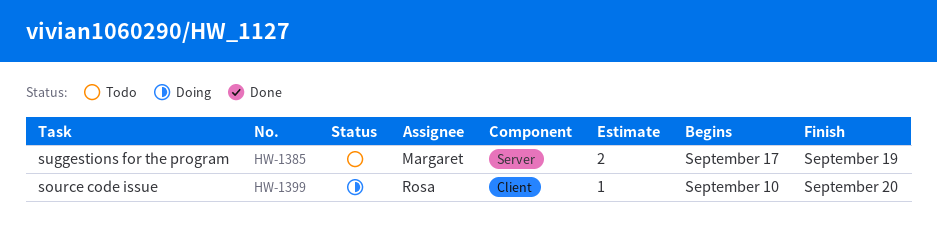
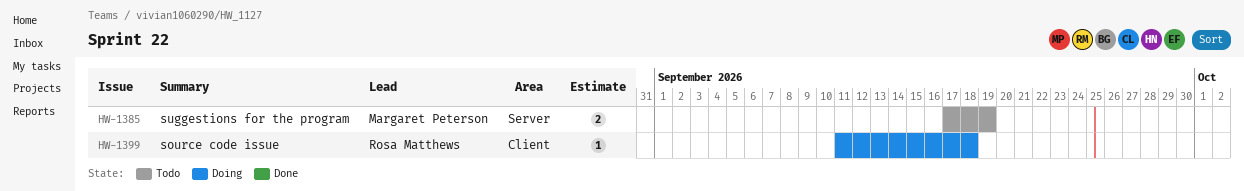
HW-1399, start: Sep 10 -> Sep 11
HW-1399, due: Sep 20 -> Sep 18

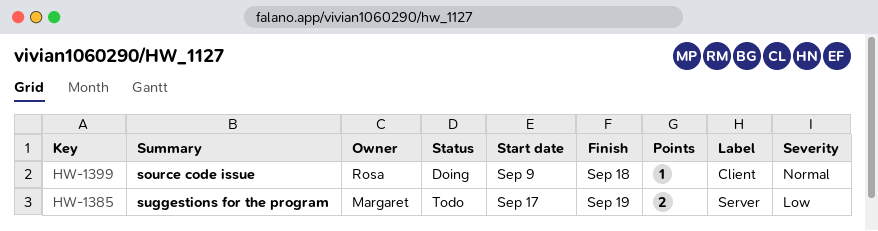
HW-1399, start: Sep 11 -> Sep 9

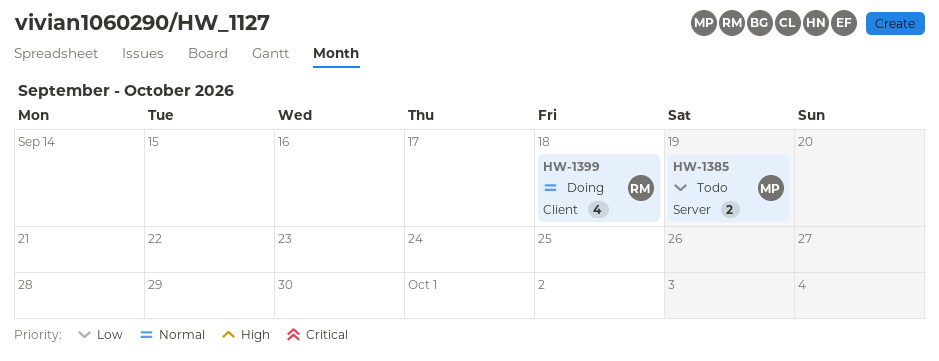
HW-1399, estimate: 1 -> 4

